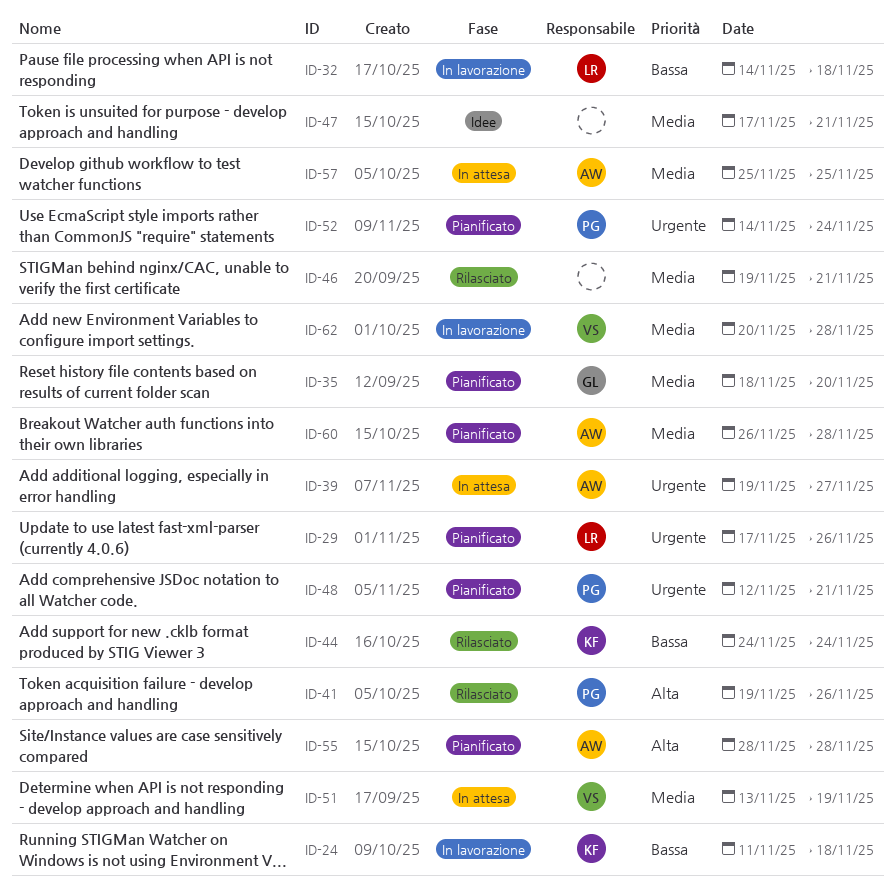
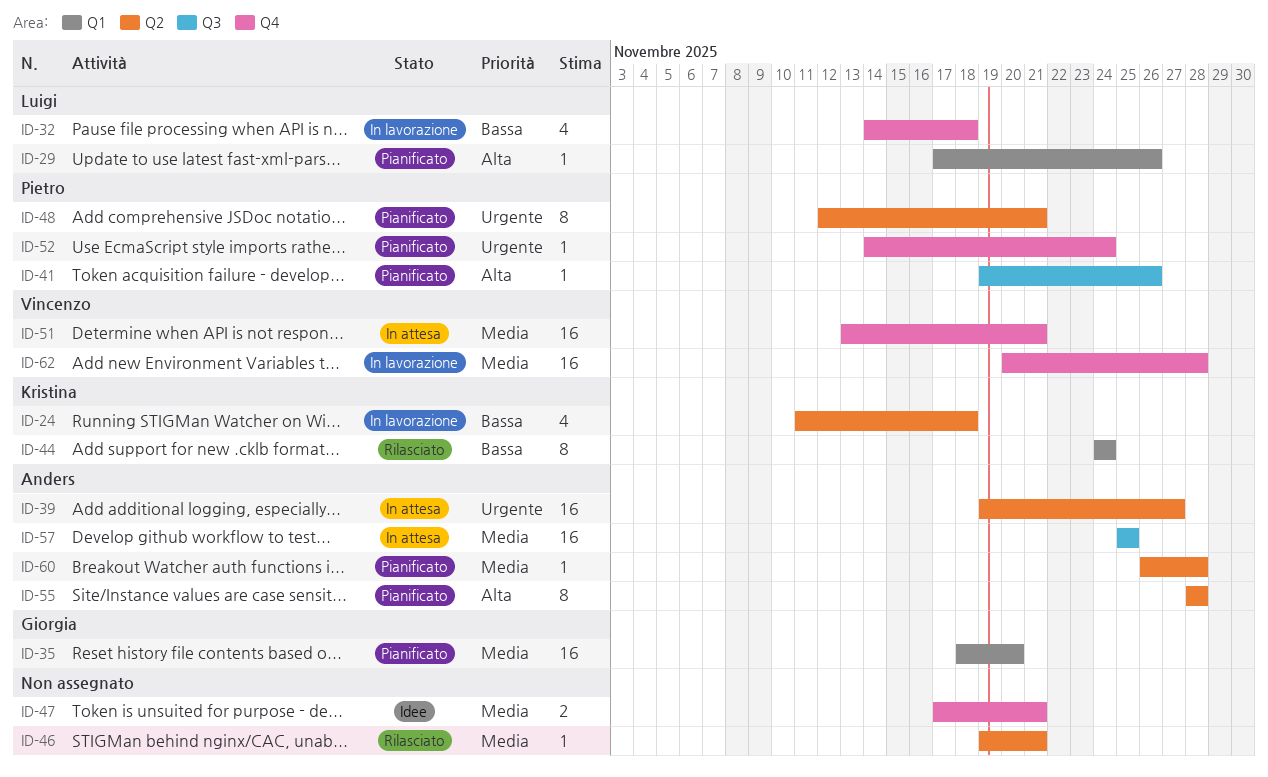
ID-29, priority: Urgente -> Alta
ID-41, status: Rilasciato -> Pianificato
ID-51, due: Nov 19 -> Nov 21

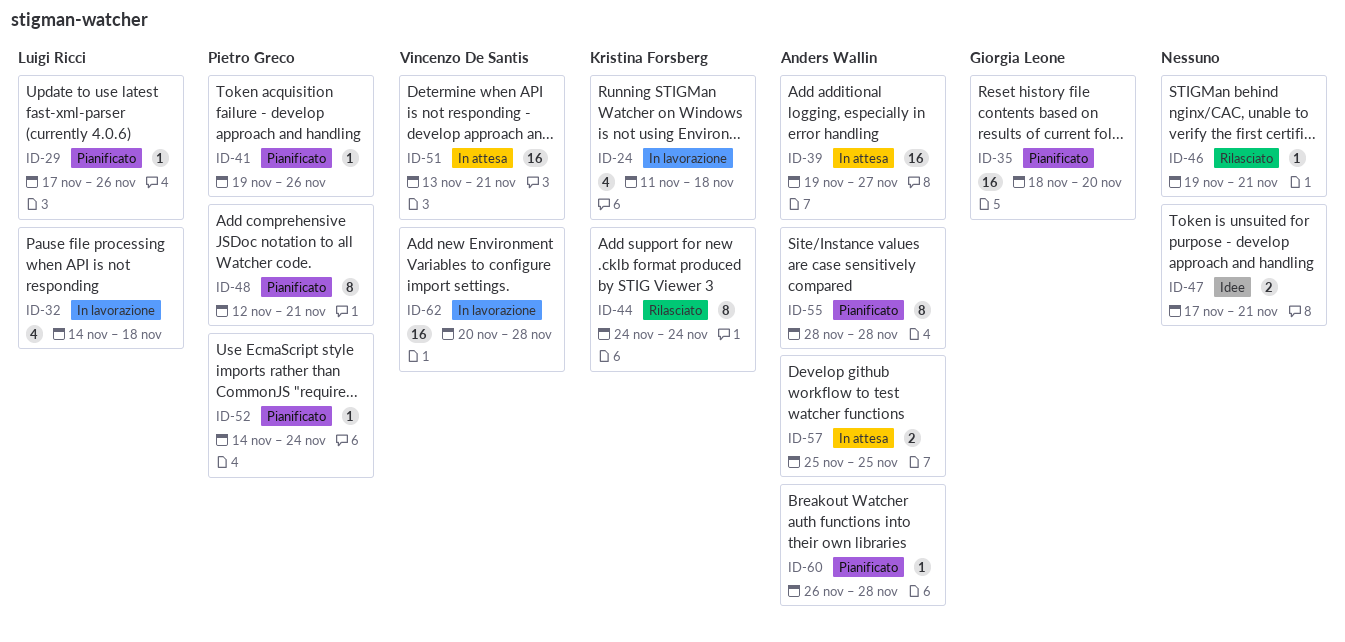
ID-57, estimate: 16 -> 2

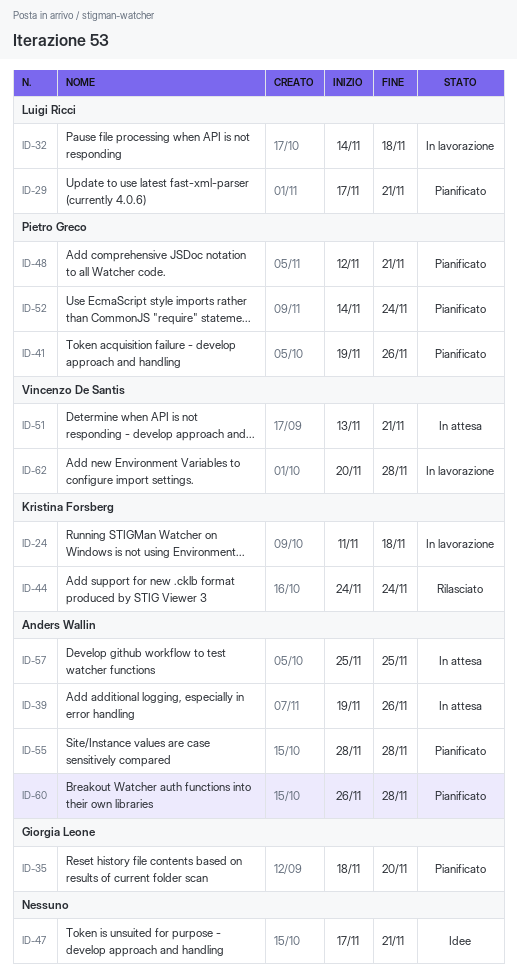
ID-29, due: Nov 26 -> Nov 21
ID-39, due: Nov 27 -> Nov 26
ID-46: present -> none

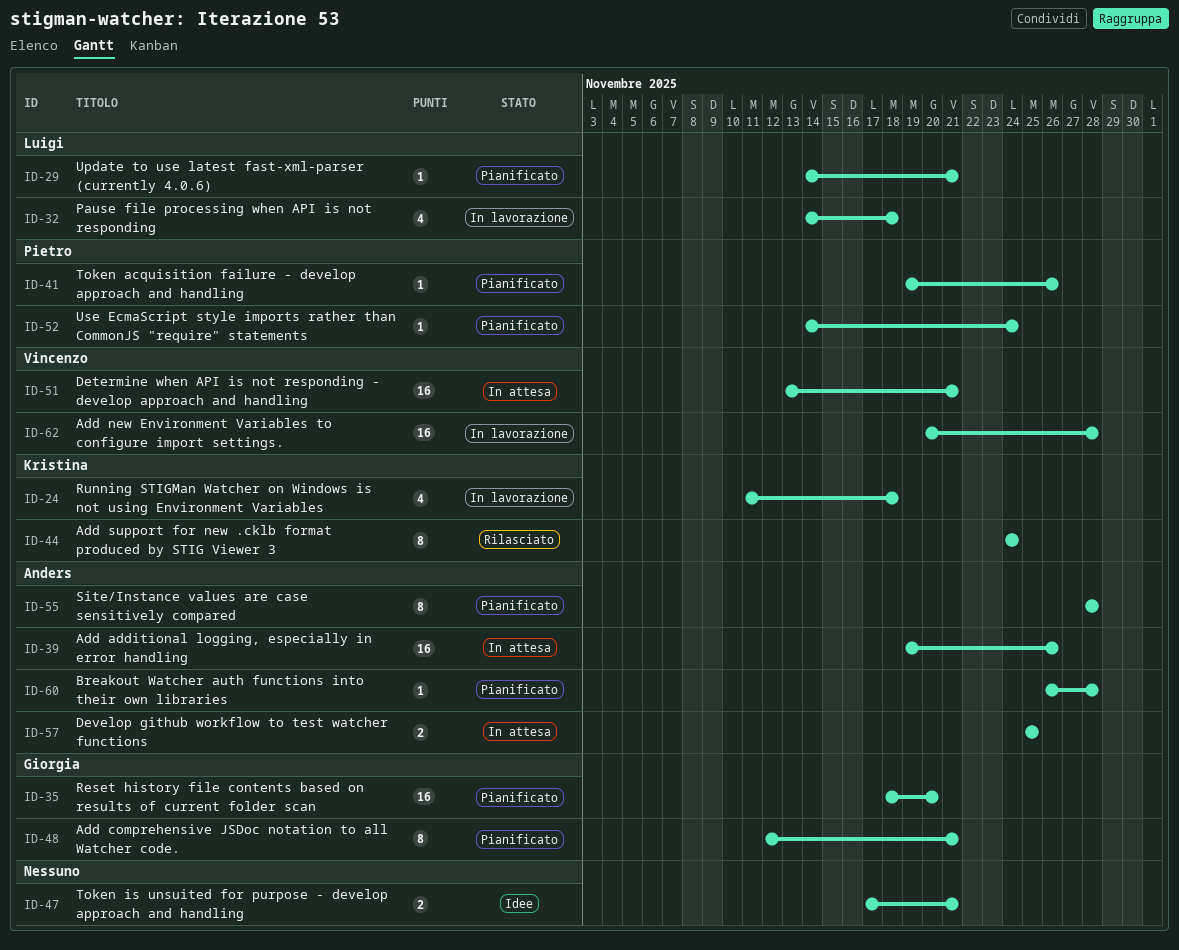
ID-29, start: Nov 17 -> Nov 14
ID-48, owner: Pietro Greco -> Giorgia Leone

